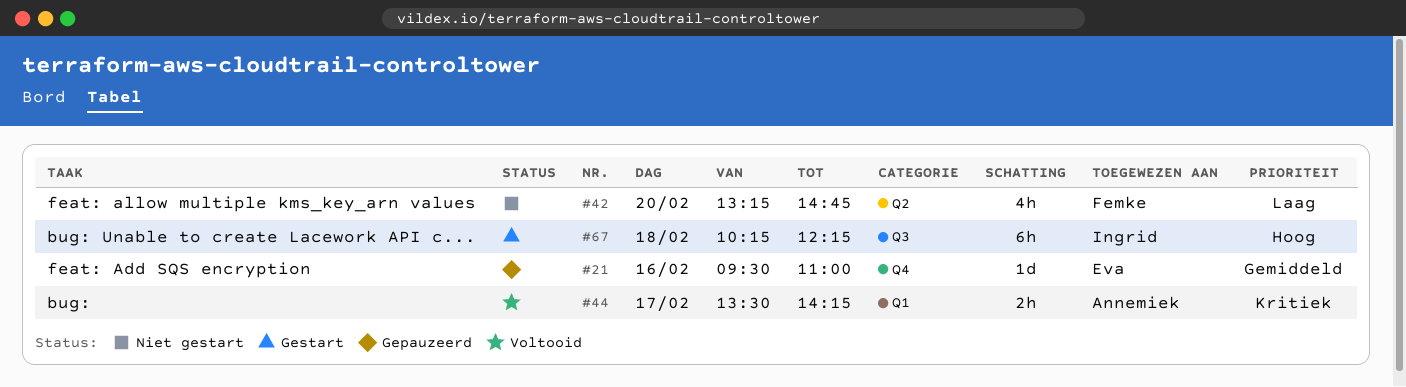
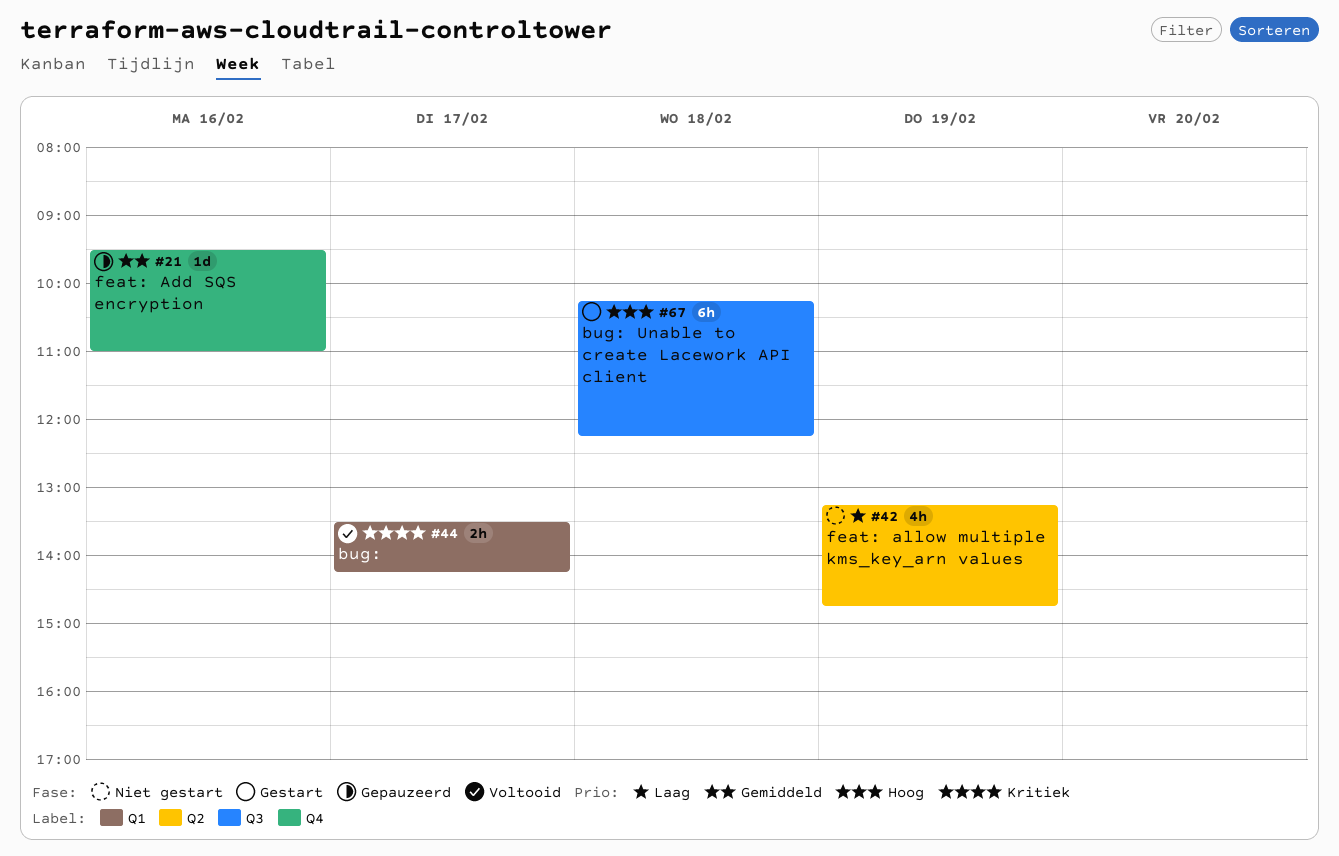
#42, day: Feb 20 -> Feb 19

